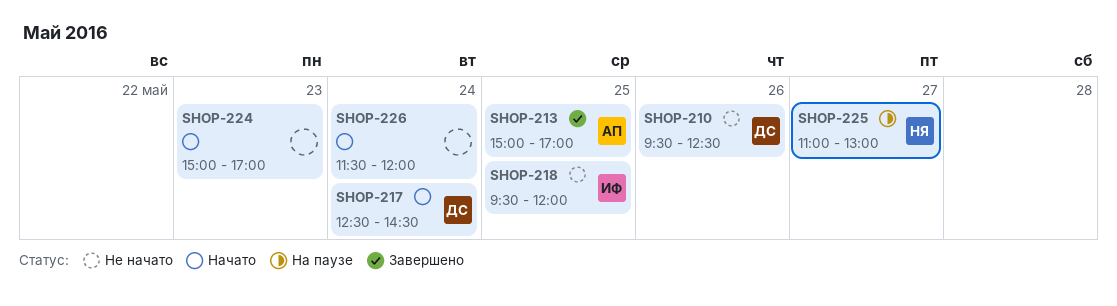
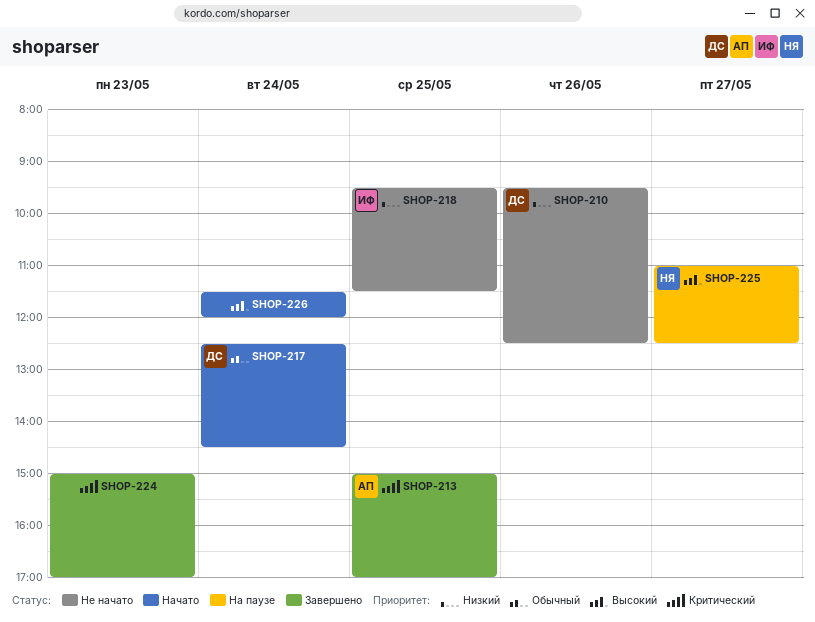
SHOP-218, ends: 12:00 -> 11:30
SHOP-224, status: Начато -> Завершено
SHOP-225, ends: 13:00 -> 12:30

